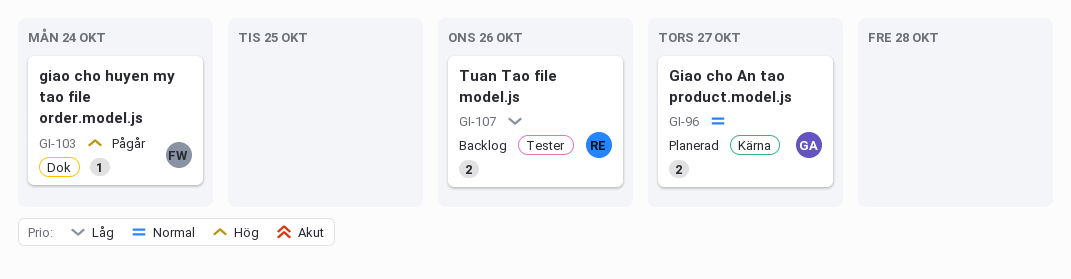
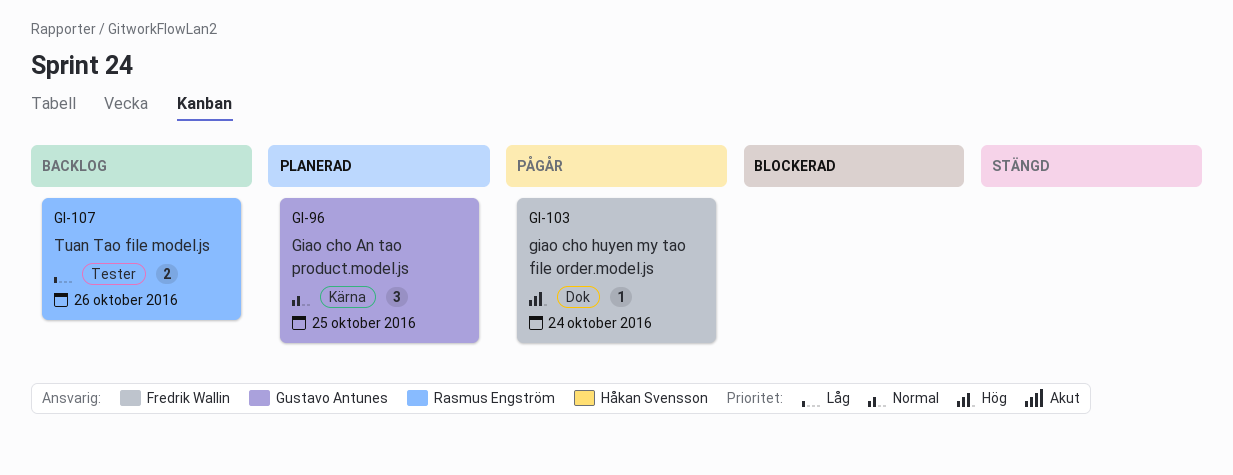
GI-96, estimate: 2 -> 3
GI-96, due: Oct 27 -> Oct 25

